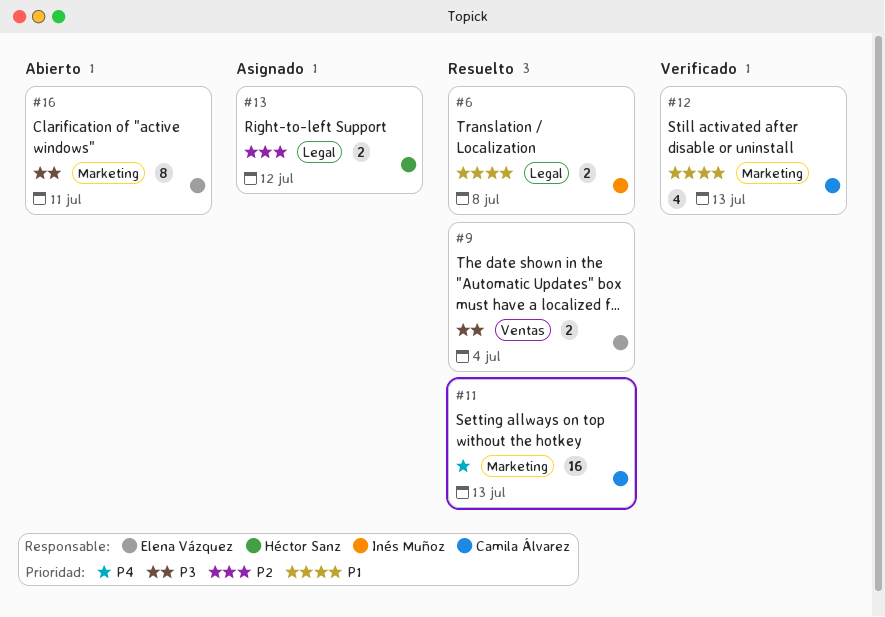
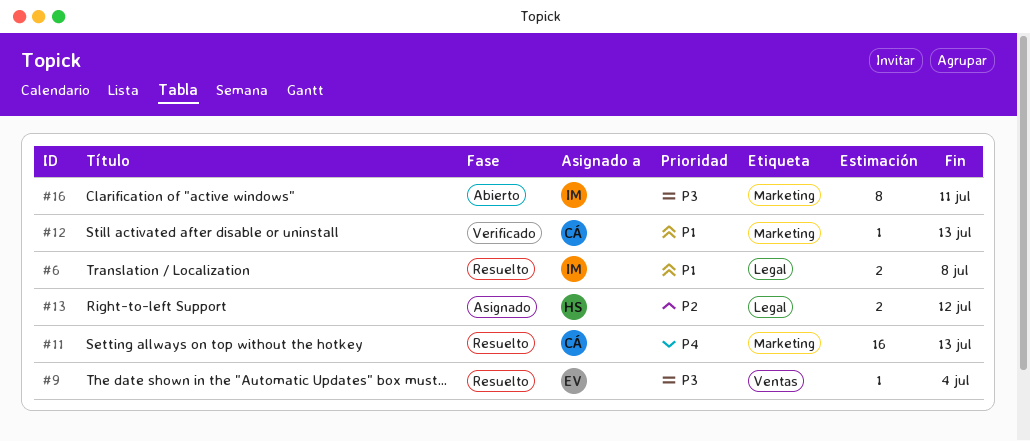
#9, estimate: 2 -> 1
#12, estimate: 4 -> 1
#16, owner: Elena Vázquez -> Inés Muñoz

